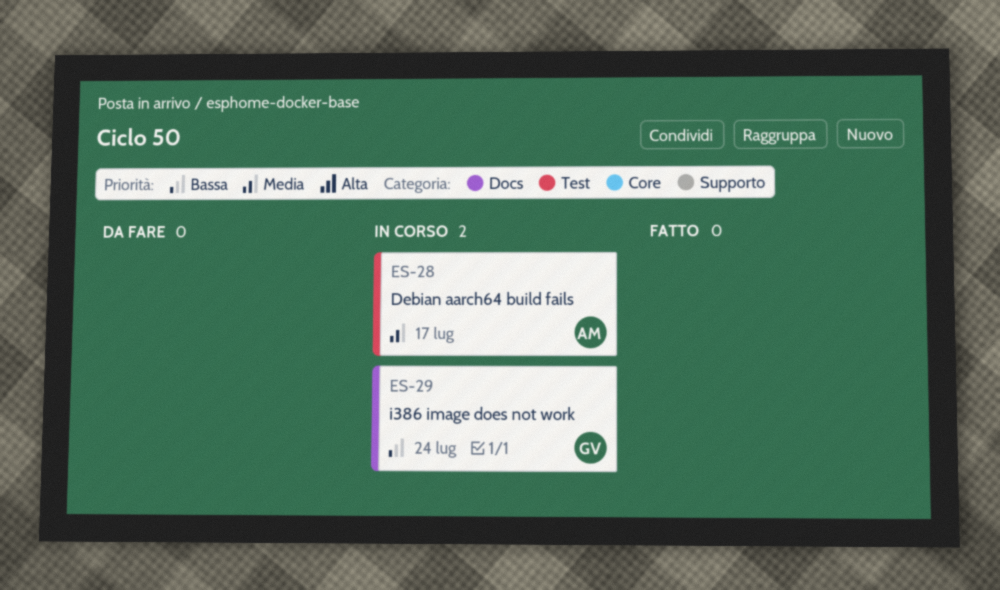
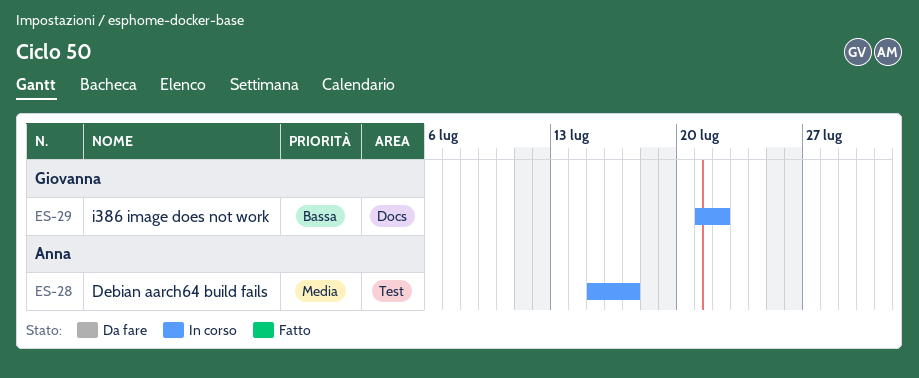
ES-29, due: Jul 24 -> Jul 22

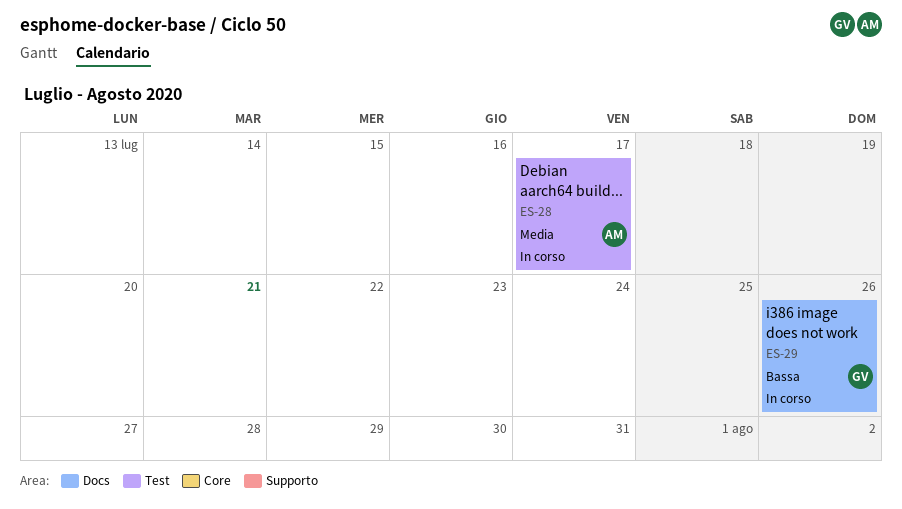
ES-29, due: Jul 22 -> Jul 26

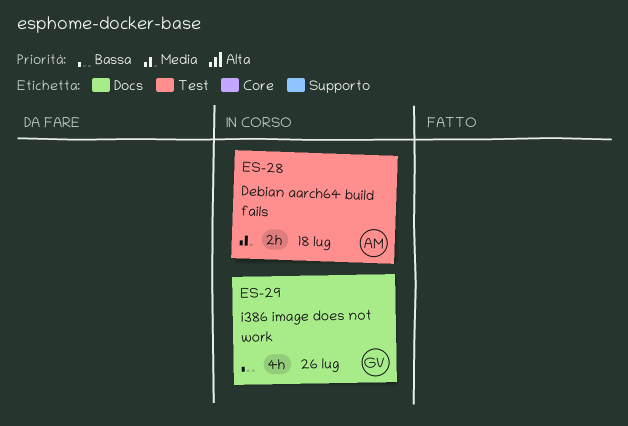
ES-28, due: Jul 17 -> Jul 18

